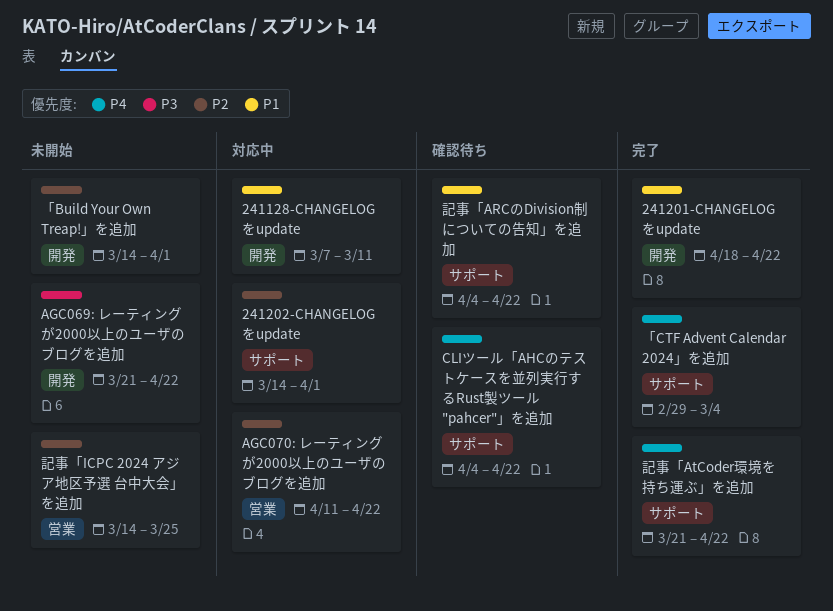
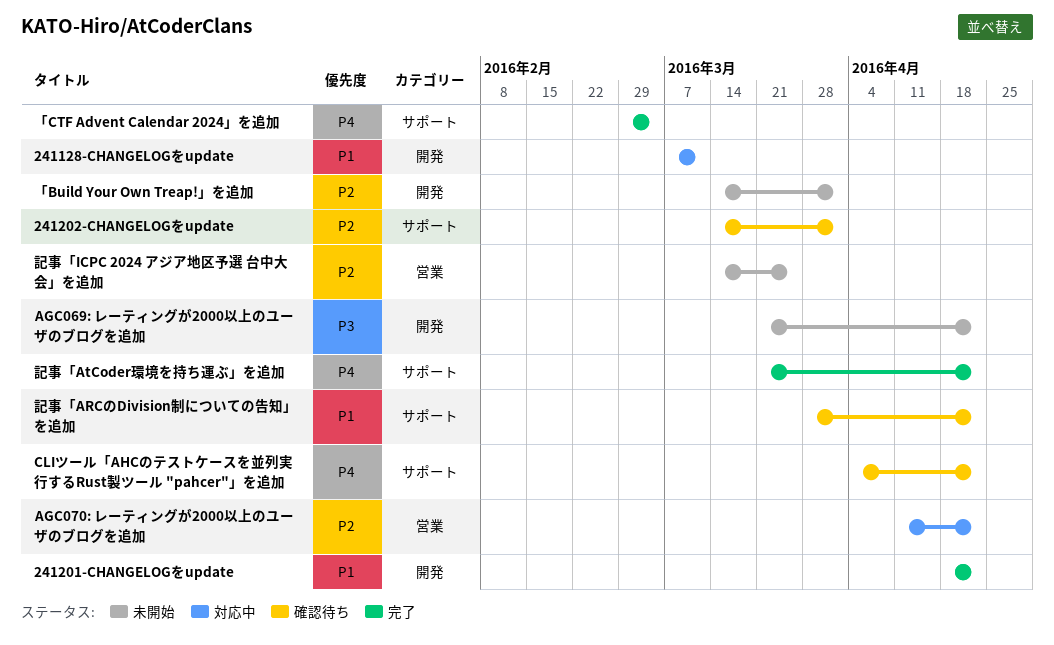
241202-CHANGELOGをupdate, status: 対応中 -> 確認待ち
記事「ARCのDivision制についての告知」を追加, start: Apr 4 -> Mar 28

